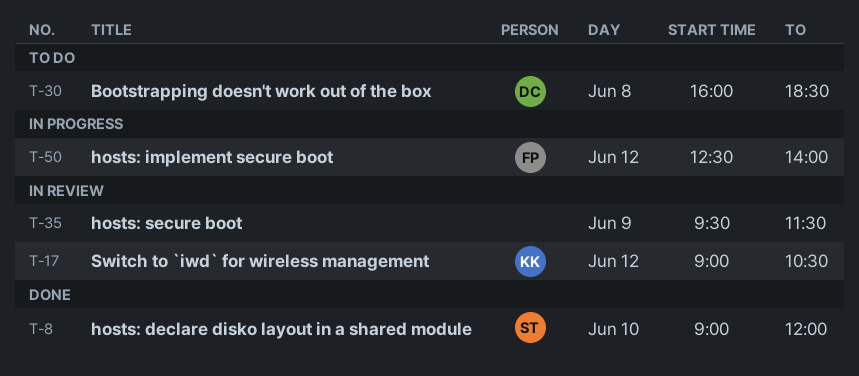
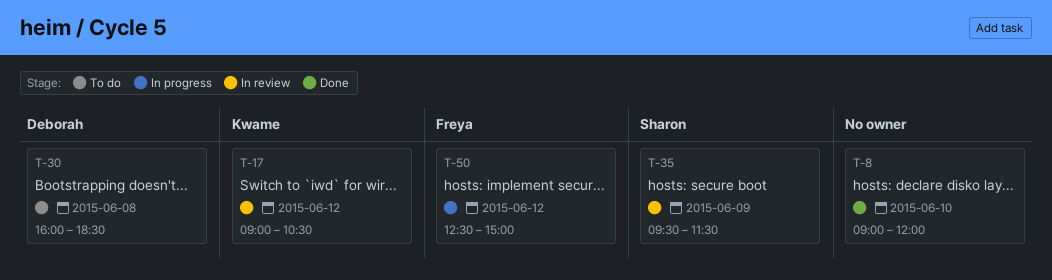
T-8, owner: Sharon -> none
T-35, owner: none -> Sharon
T-50, ends: 14:00 -> 15:00

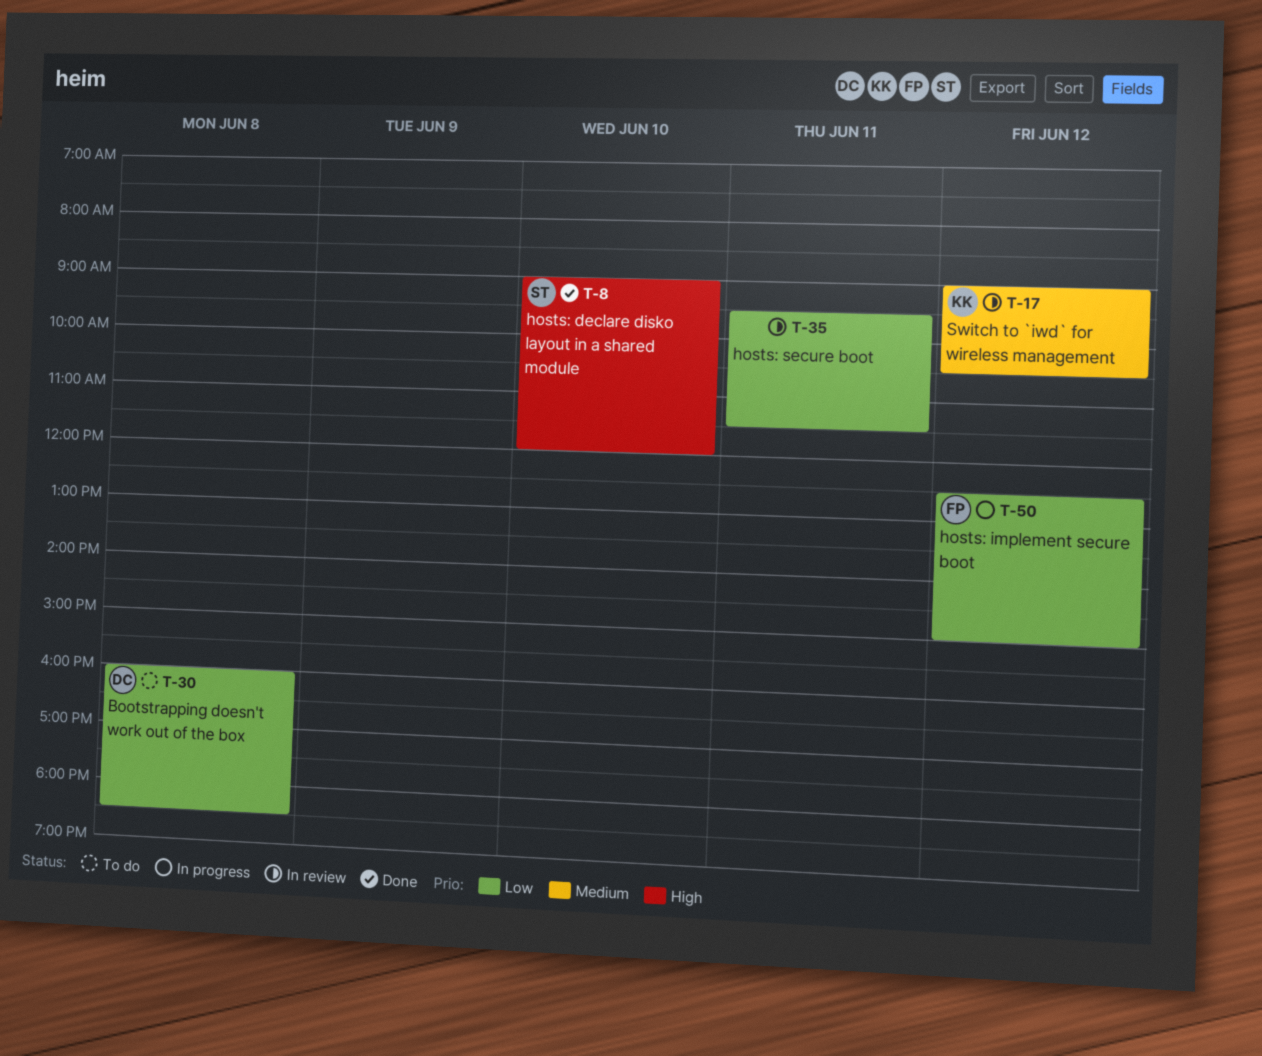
T-8, owner: none -> Sharon
T-35, owner: Sharon -> none
T-35, day: Jun 9 -> Jun 11

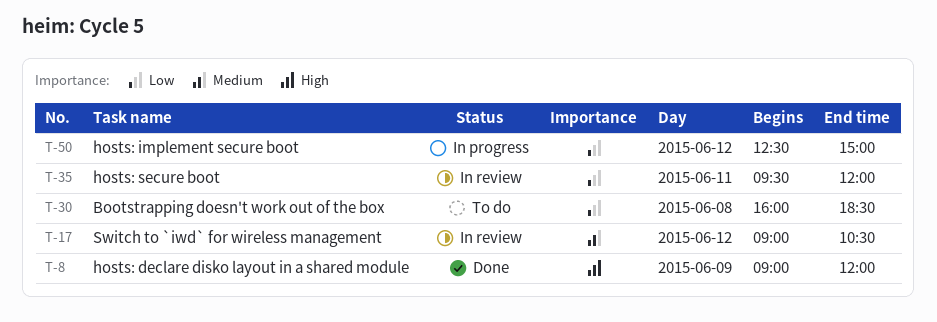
T-8, day: Jun 10 -> Jun 9
T-35, ends: 11:30 -> 12:00

